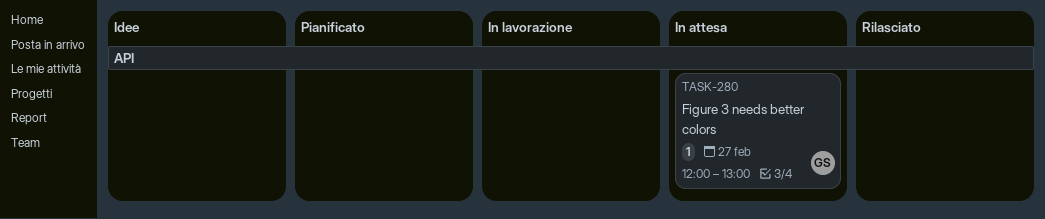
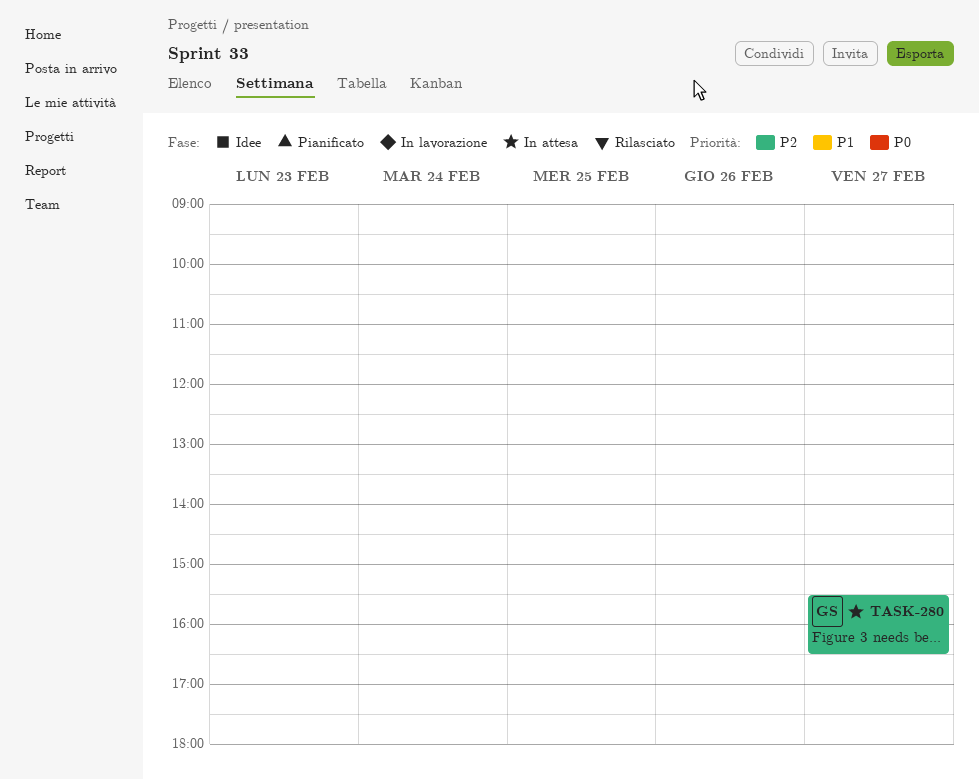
TASK-280, begins: 12:00 -> 15:30
TASK-280, ends: 13:00 -> 16:30

